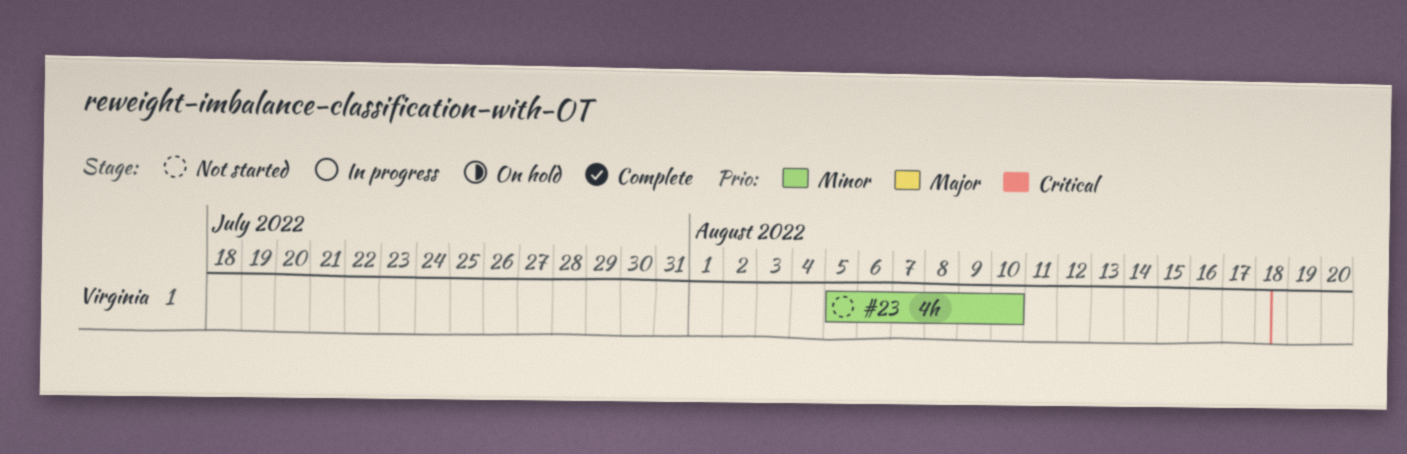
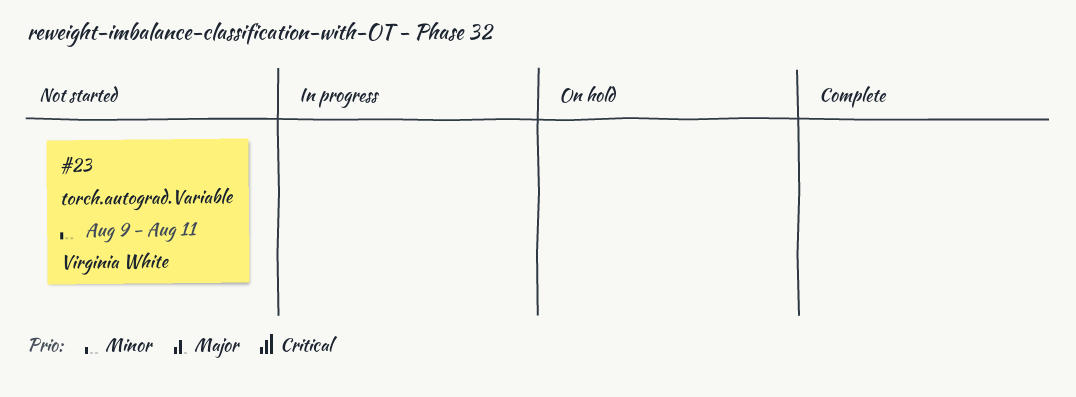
#23, start: Aug 5 -> Aug 9
#23, due: Aug 10 -> Aug 11

